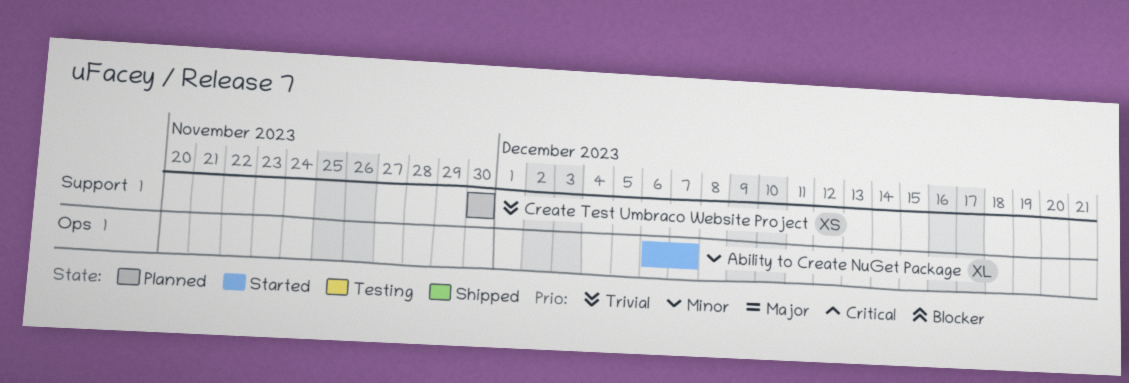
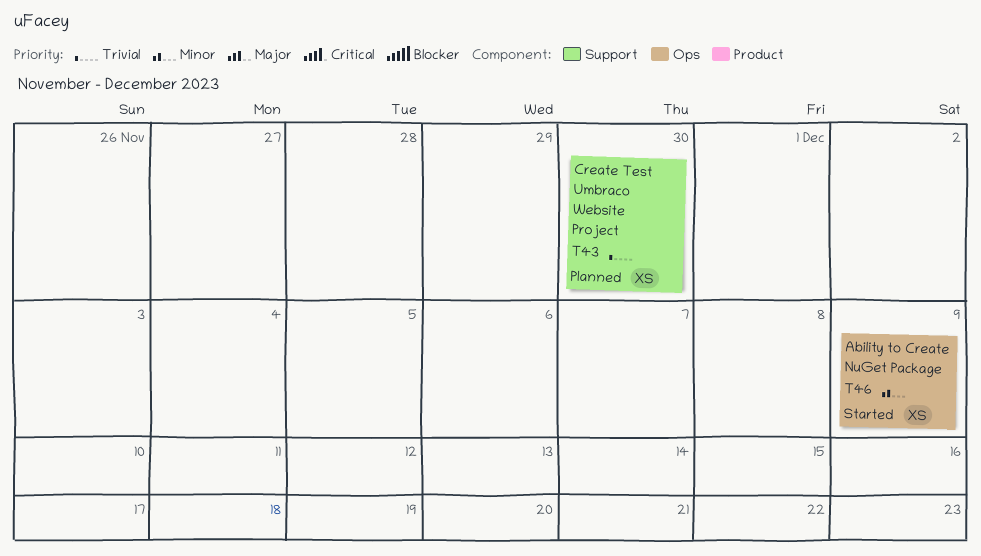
Ability to Create NuGet Package, estimate: XL -> XS
Ability to Create NuGet Package, due: Dec 7 -> Dec 9

